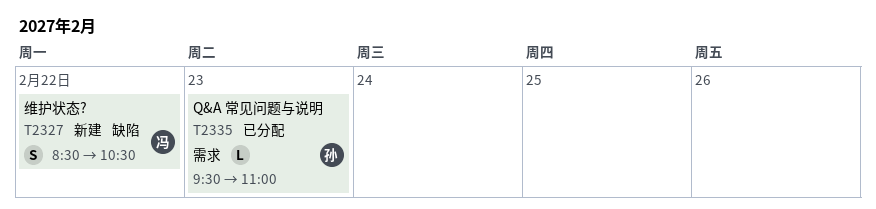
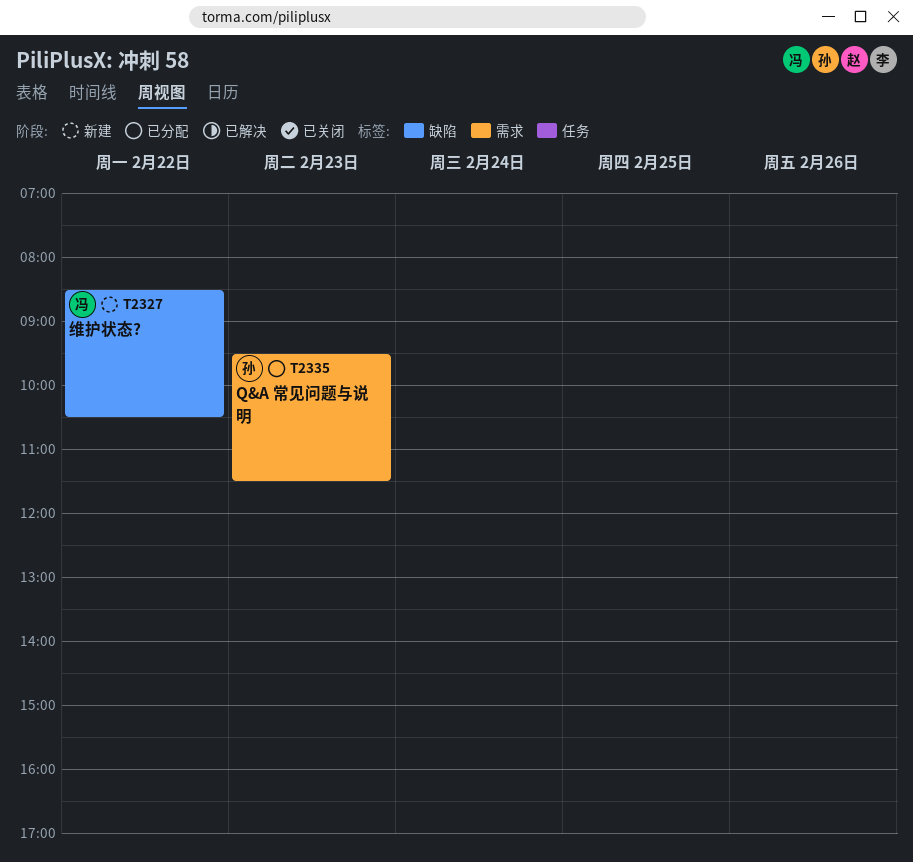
T2335, ends: 11:00 -> 11:30

